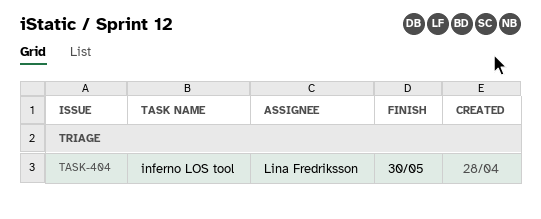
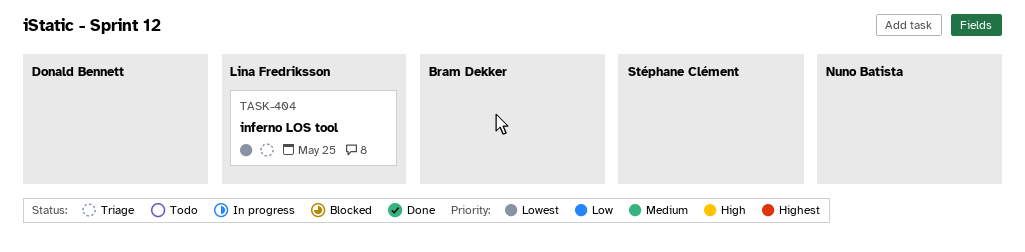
TASK-404, due: May 30 -> May 25

